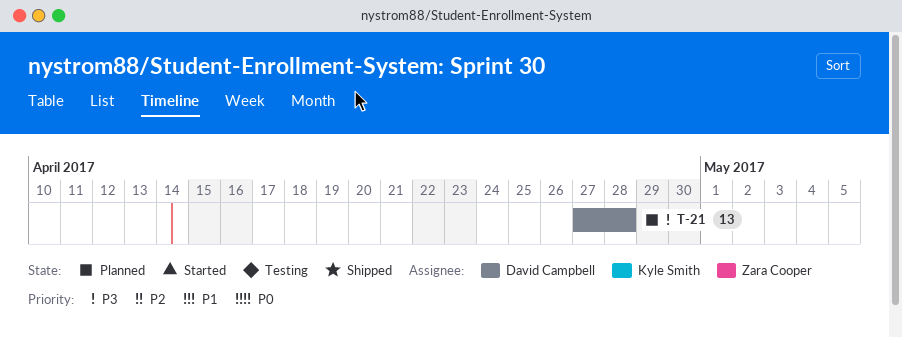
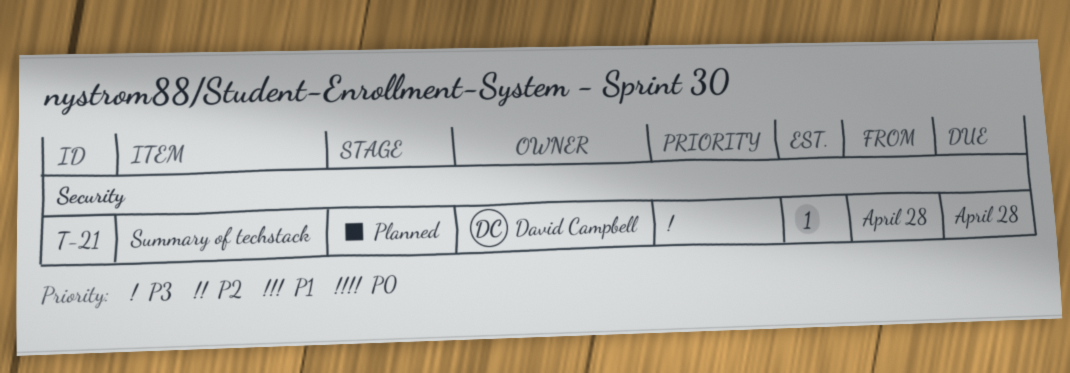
T-21, estimate: 13 -> 1
T-21, start: Apr 27 -> Apr 28

